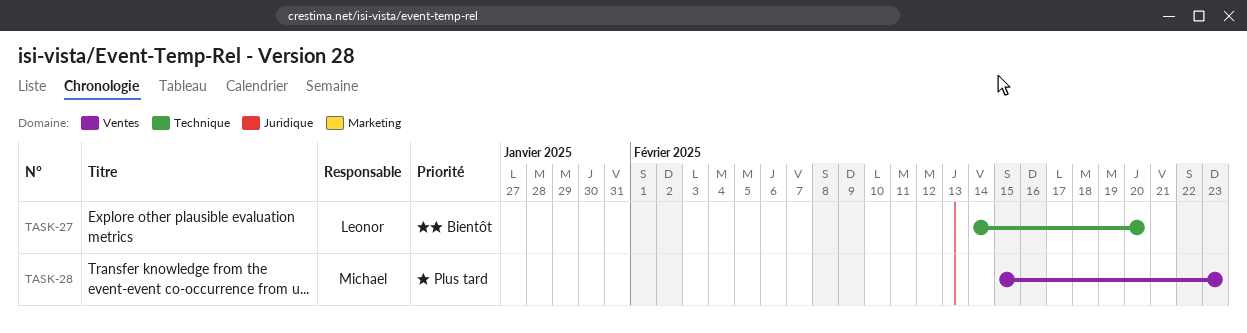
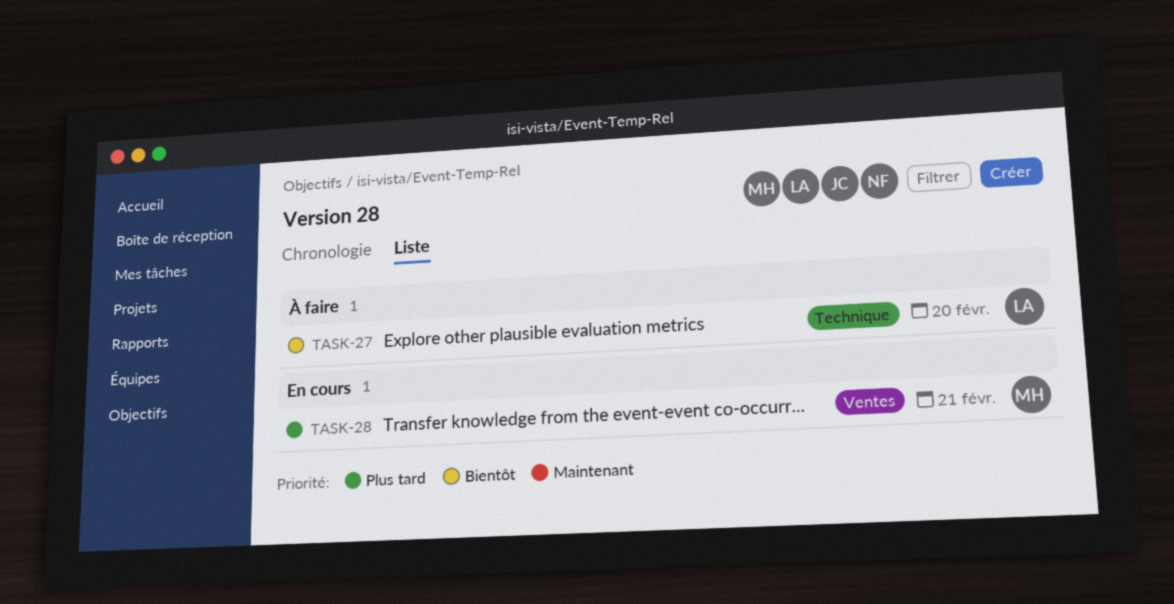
TASK-28, due: Feb 23 -> Feb 21

